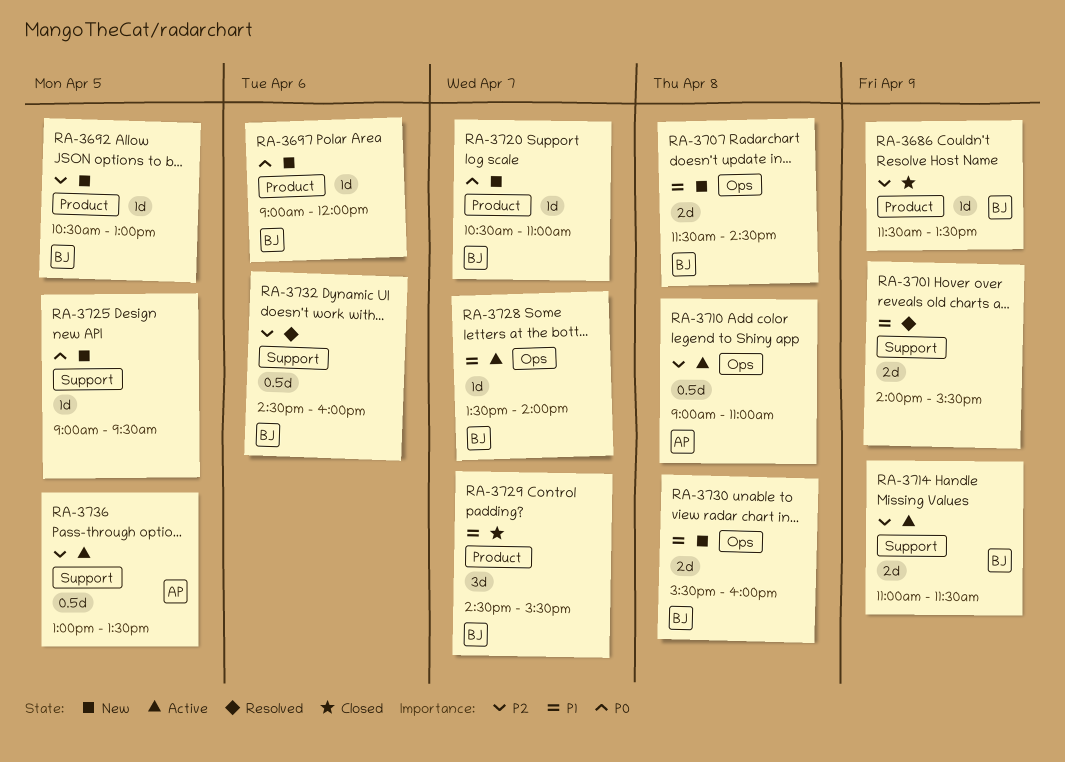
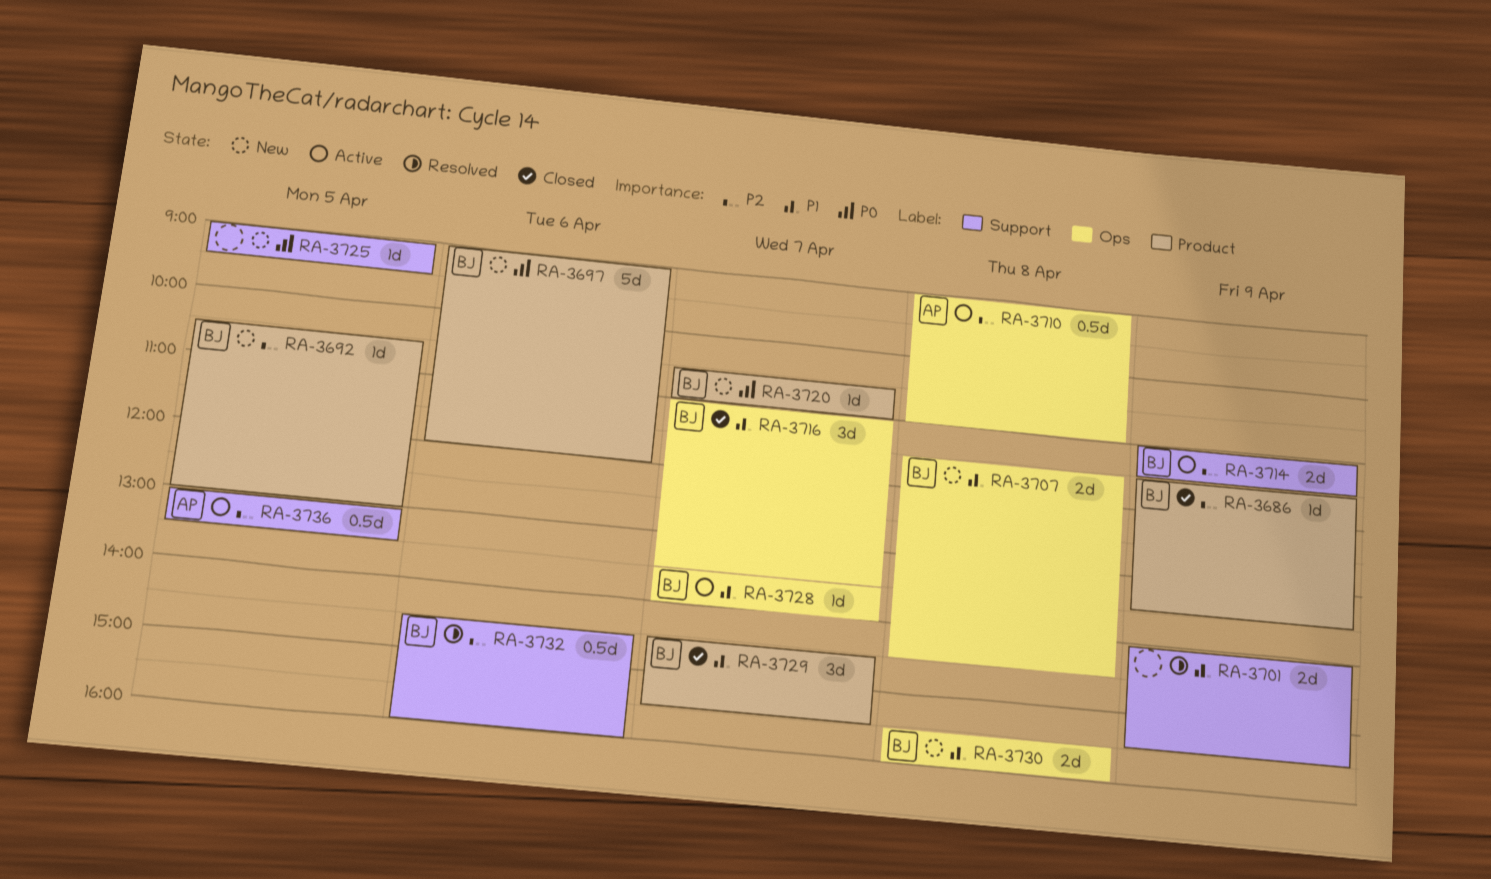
RA-3697, estimate: 1d -> 5d
RA-3716: none -> present

